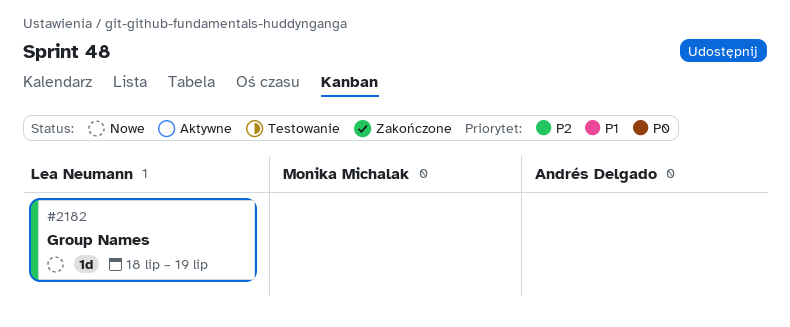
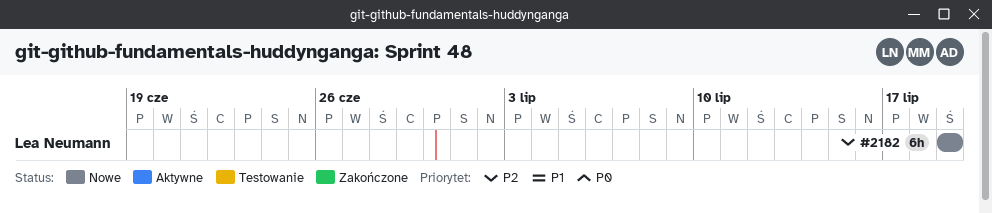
#2182, estimate: 1d -> 6h
#2182, start: Jul 18 -> Jul 19

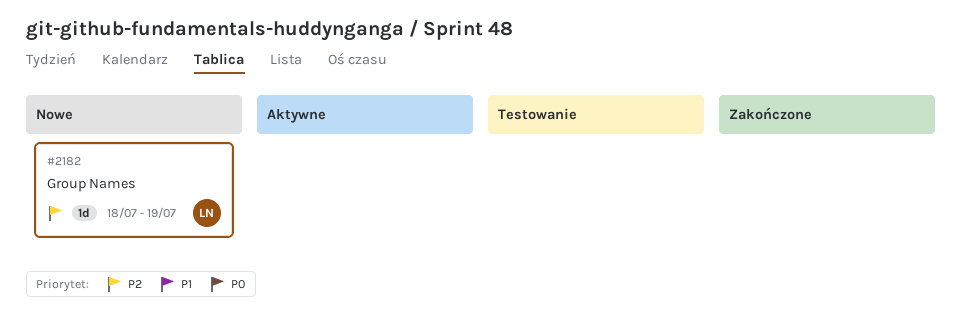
#2182, estimate: 6h -> 1d
#2182, start: Jul 19 -> Jul 18

